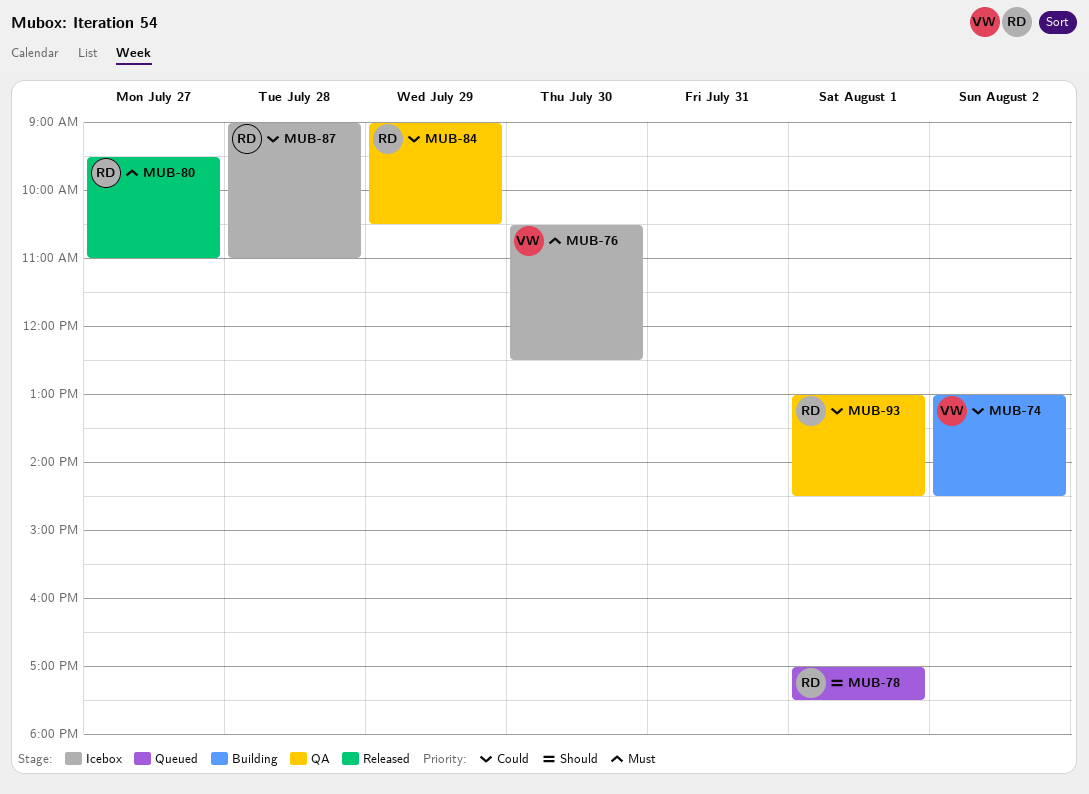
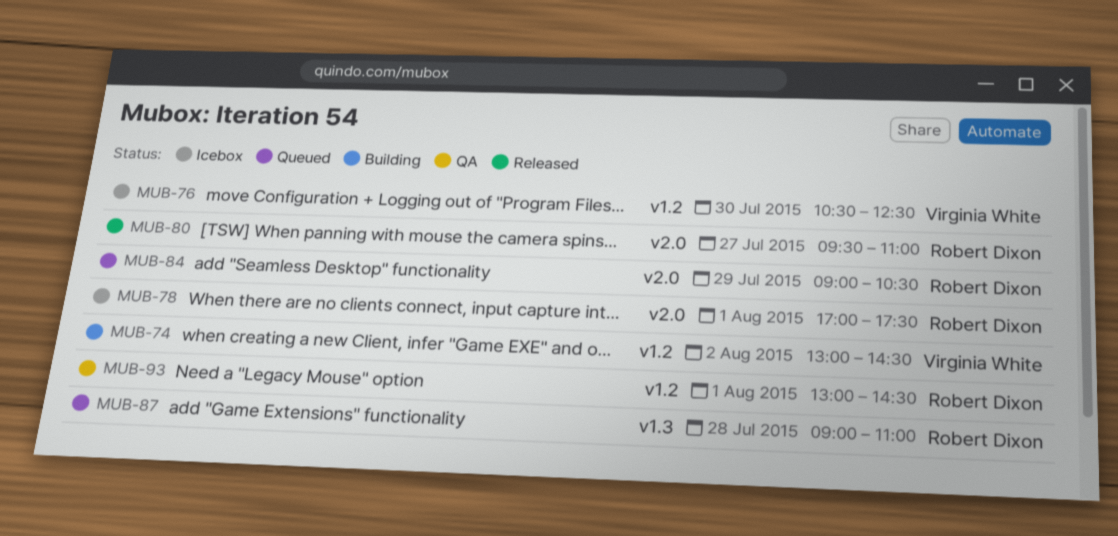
MUB-78, status: Queued -> Icebox
MUB-84, status: QA -> Queued
MUB-87, status: Icebox -> Queued

